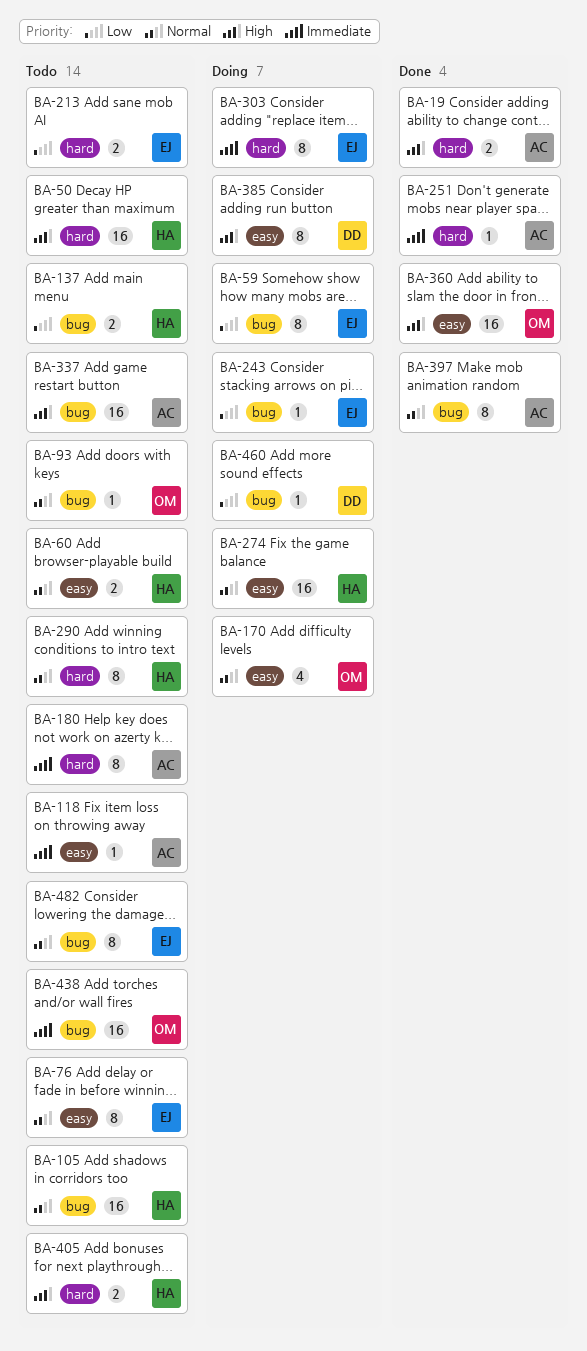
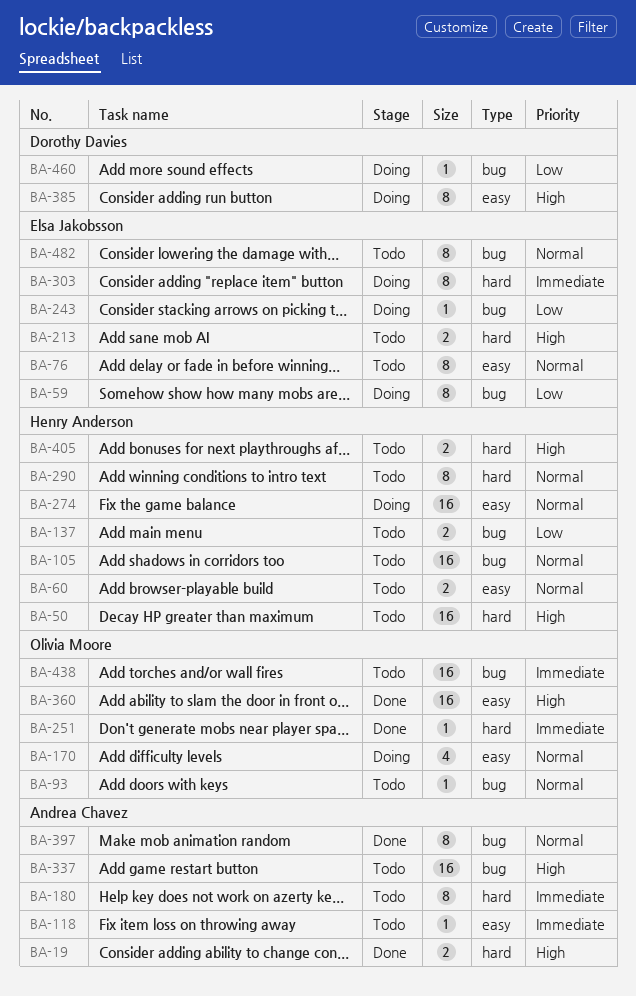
BA-213, priority: Low -> High
BA-251, owner: Andrea Chavez -> Olivia Moore

